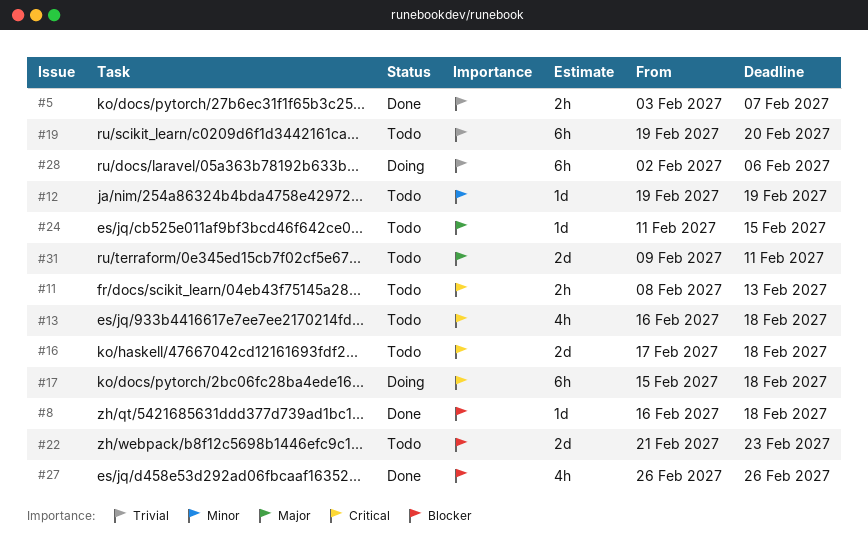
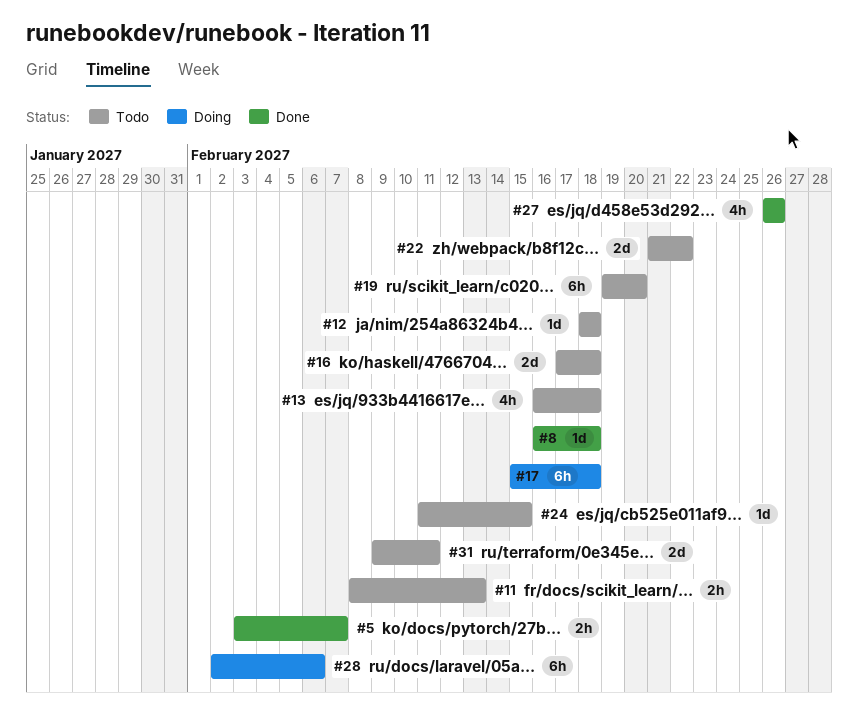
#12, start: Feb 19 -> Feb 18
#12, due: Feb 19 -> Feb 18
#22, due: Feb 23 -> Feb 22

